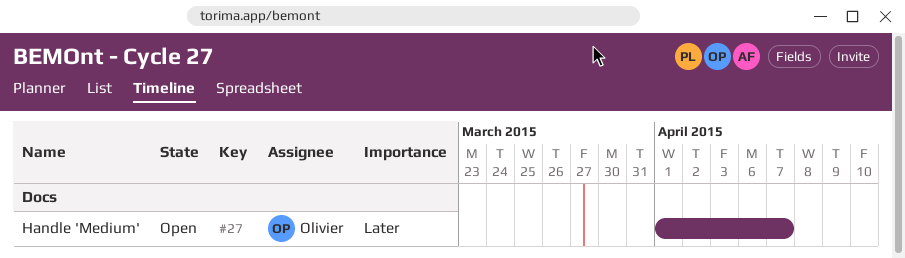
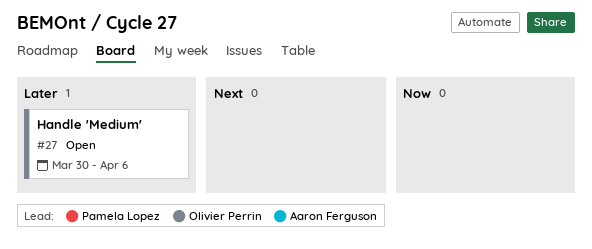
#27, start: Apr 1 -> Mar 30
#27, due: Apr 7 -> Apr 6

